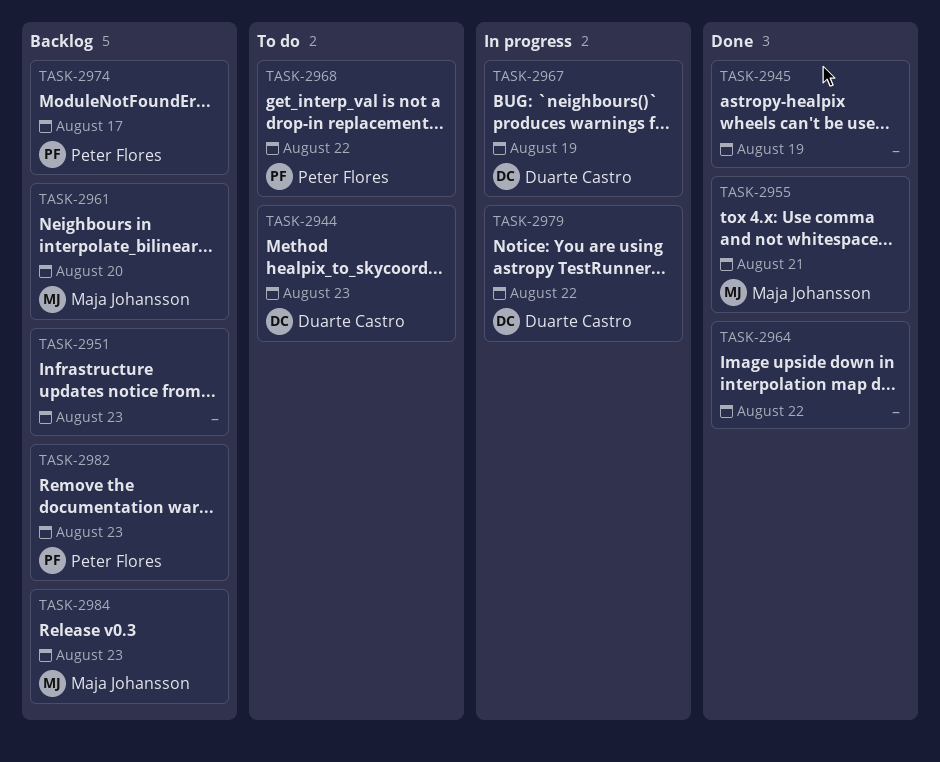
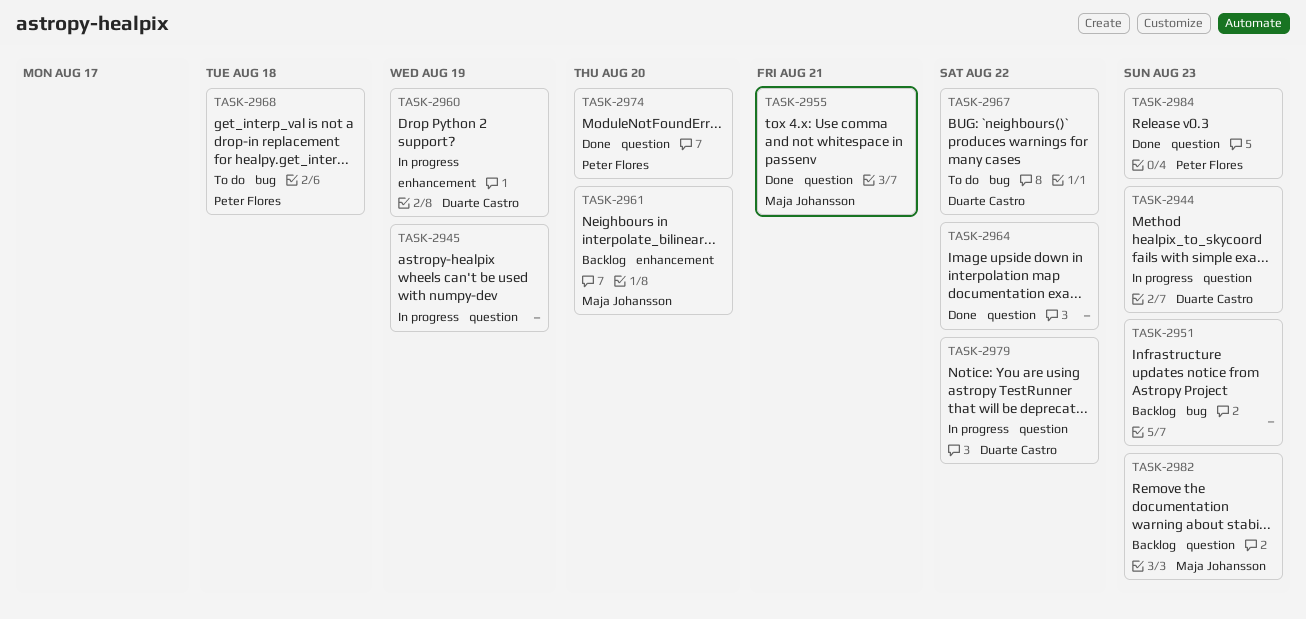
TASK-2944, status: To do -> In progress
TASK-2945, status: Done -> In progress
TASK-2960: none -> present
TASK-2967, status: In progress -> To do
TASK-2967, due: Aug 19 -> Aug 22
TASK-2968, due: Aug 22 -> Aug 18
TASK-2974, status: Backlog -> Done
TASK-2974, due: Aug 17 -> Aug 20
TASK-2982, owner: Peter Flores -> Maja Johansson
TASK-2984, status: Backlog -> Done
TASK-2984, owner: Maja Johansson -> Peter Flores

